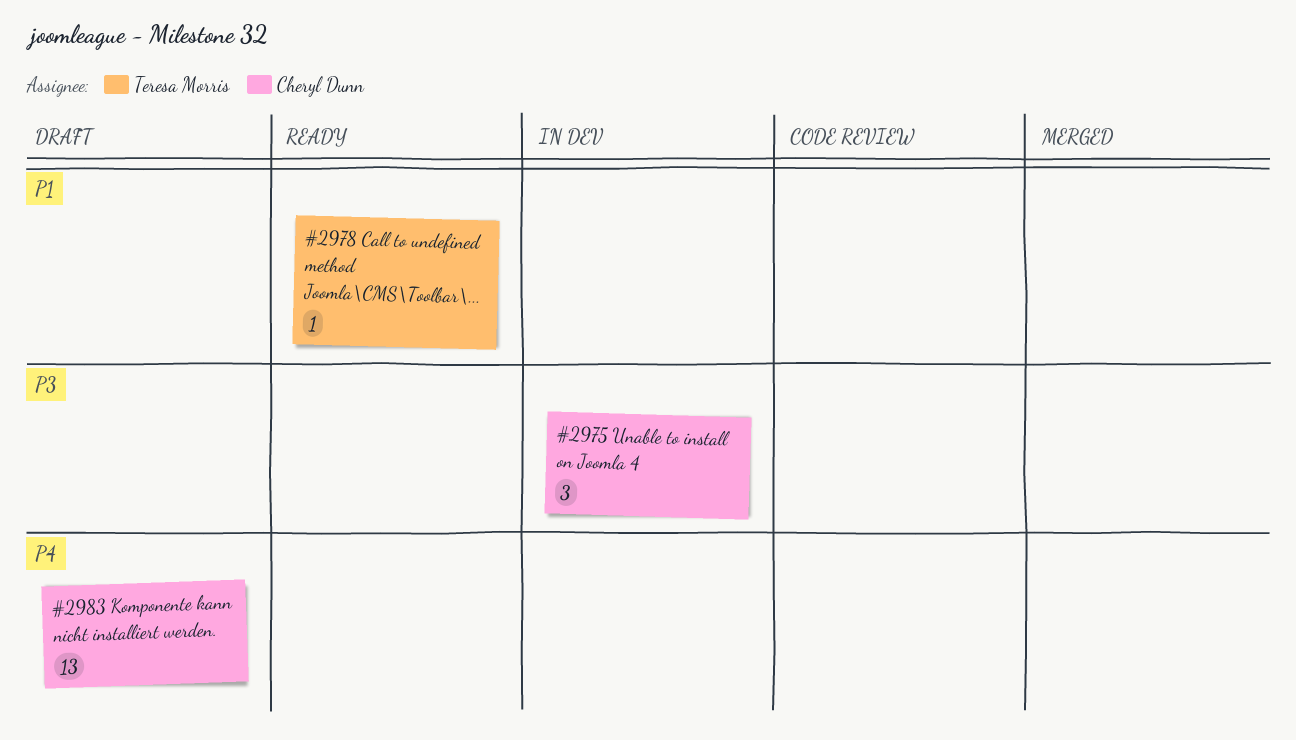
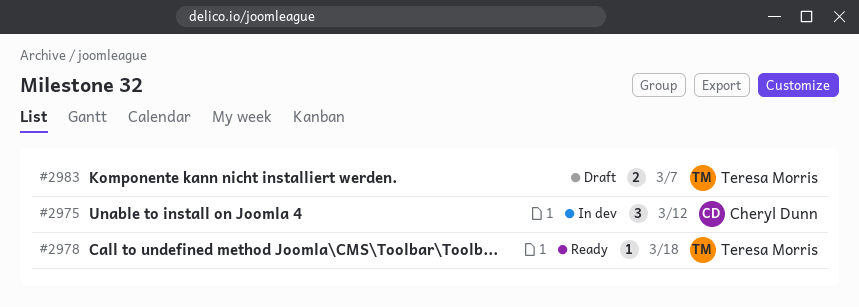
#2983, owner: Cheryl Dunn -> Teresa Morris
#2983, estimate: 13 -> 2

